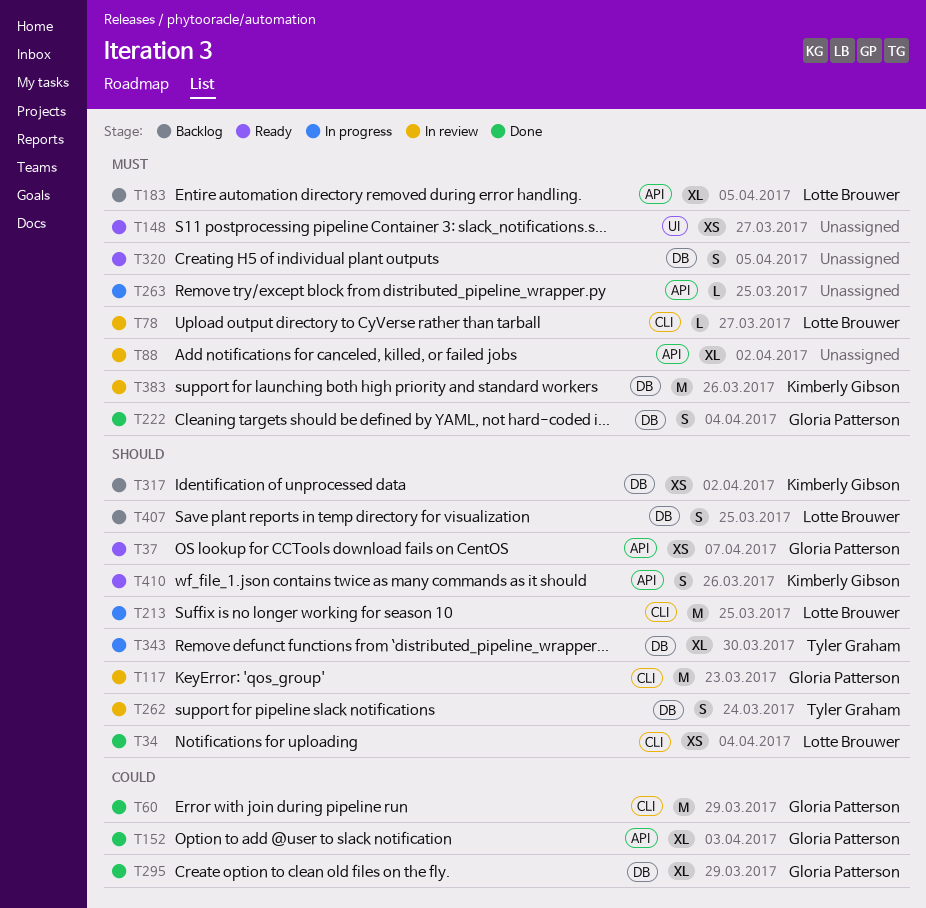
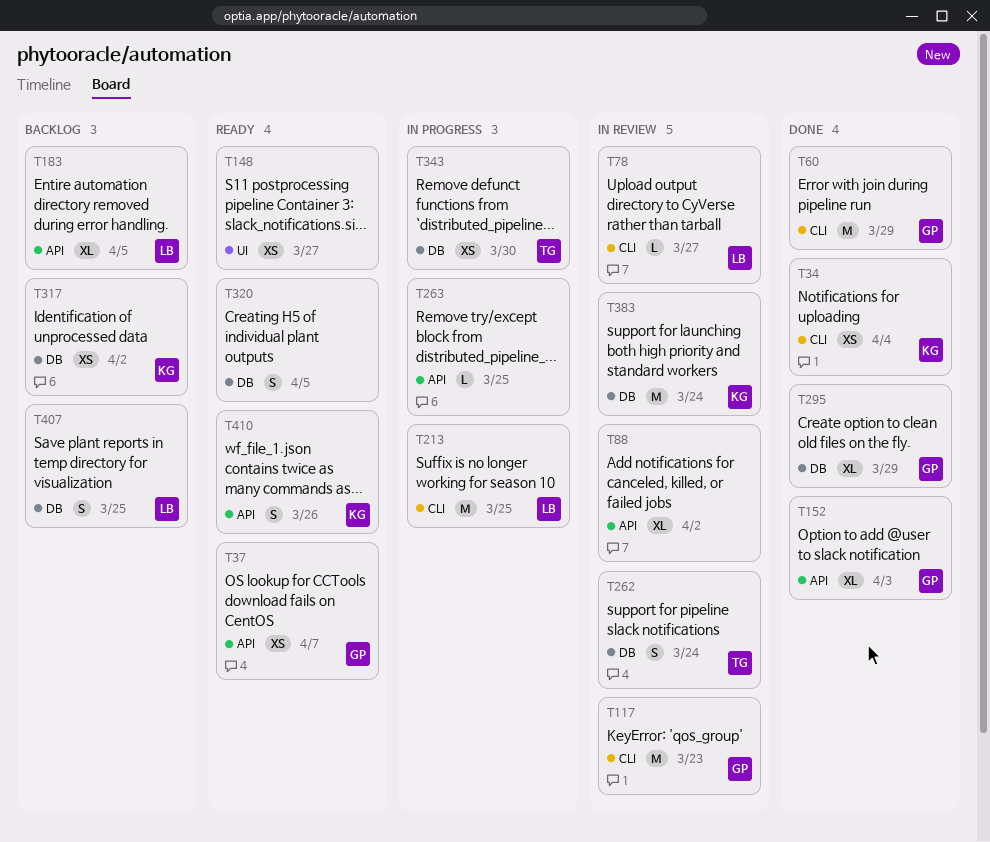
T34, owner: Lotte Brouwer -> Kimberly Gibson
T222: present -> none
T343, estimate: XL -> XS
T383, due: Mar 26 -> Mar 24

